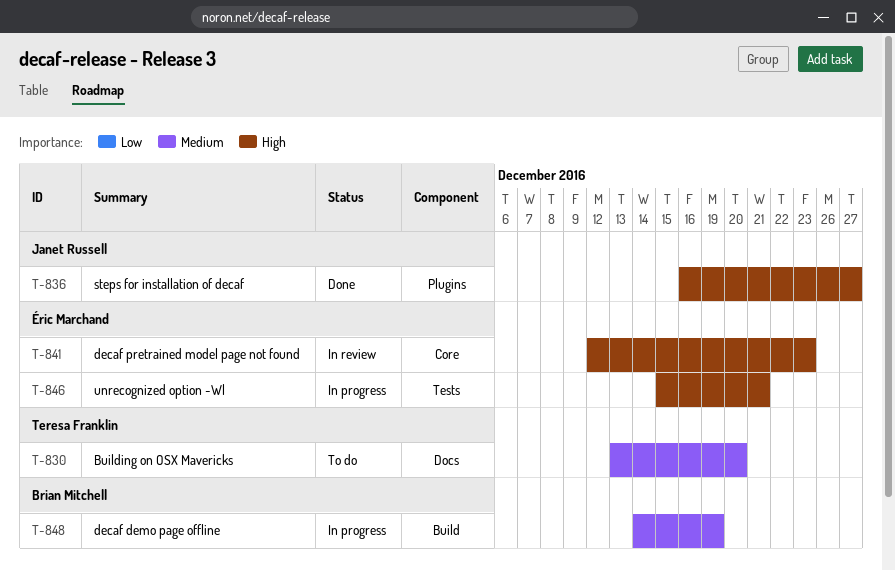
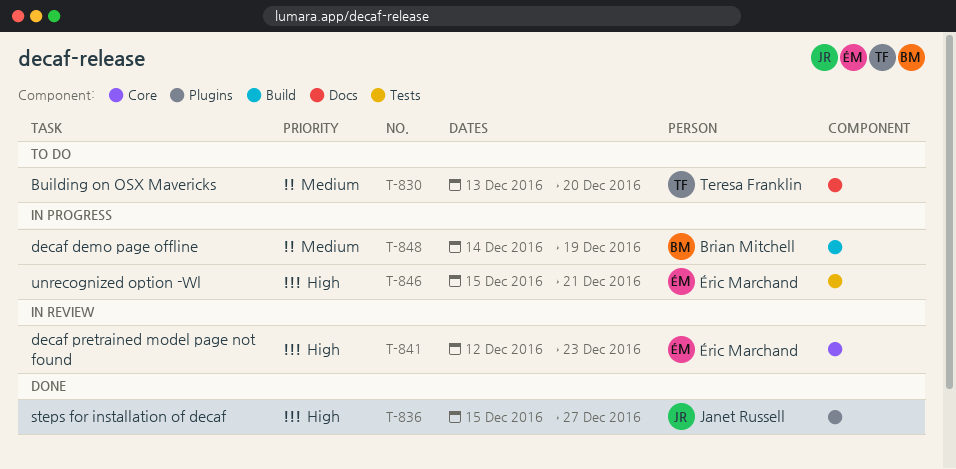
T-836, start: Dec 16 -> Dec 15

